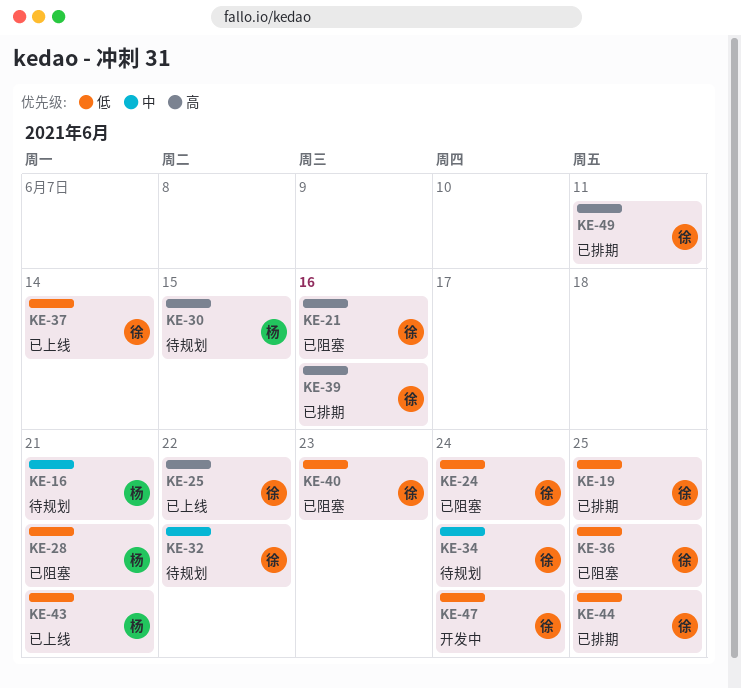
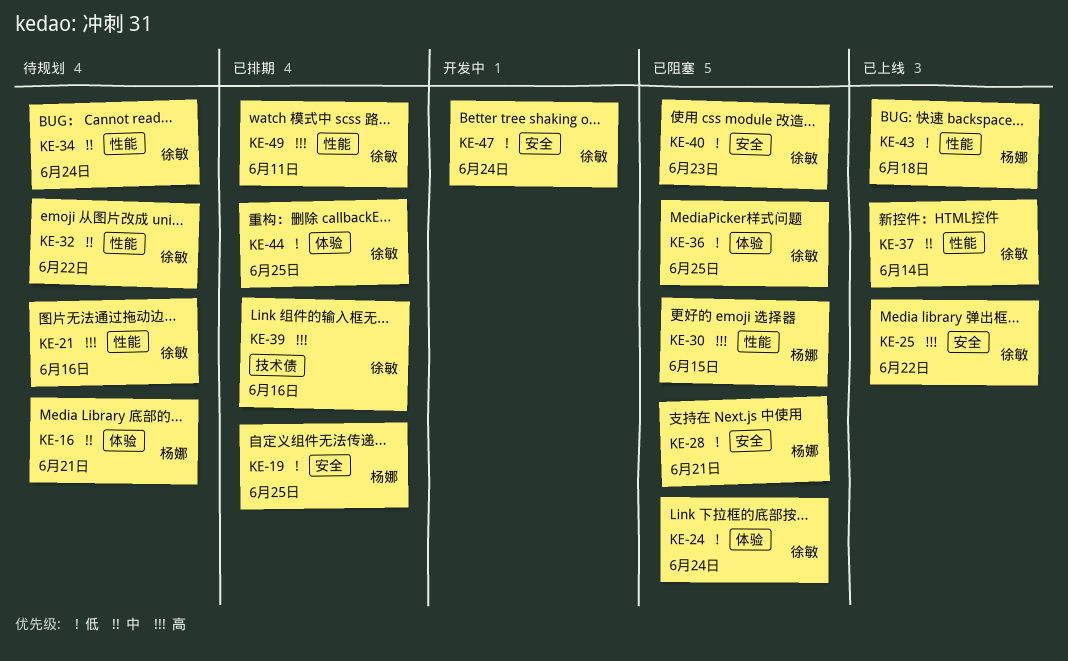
KE-19, owner: 徐敏 -> 杨娜
KE-21, status: 已阻塞 -> 待规划
KE-30, status: 待规划 -> 已阻塞
KE-37, priority: 低 -> 中
KE-43, due: Jun 21 -> Jun 18

